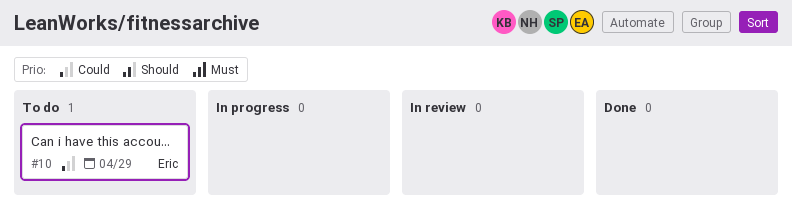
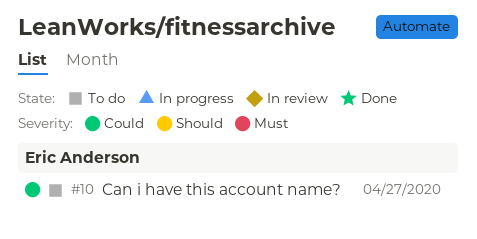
#10, due: Apr 29 -> Apr 27

